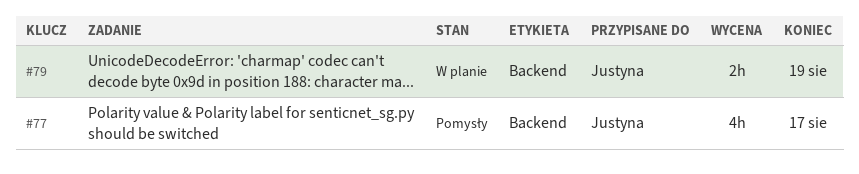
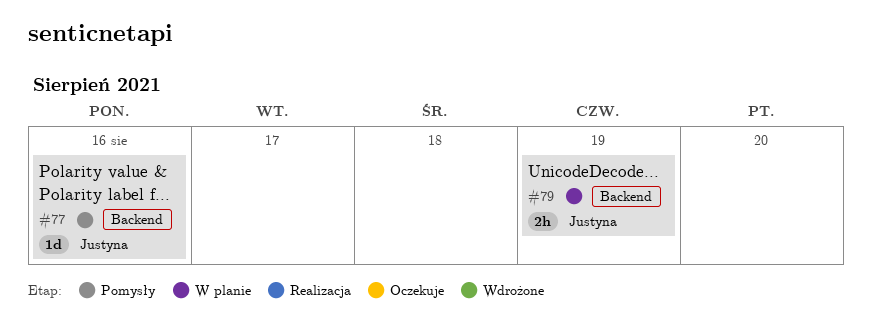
#77, estimate: 4h -> 1d
#77, due: Aug 17 -> Aug 16

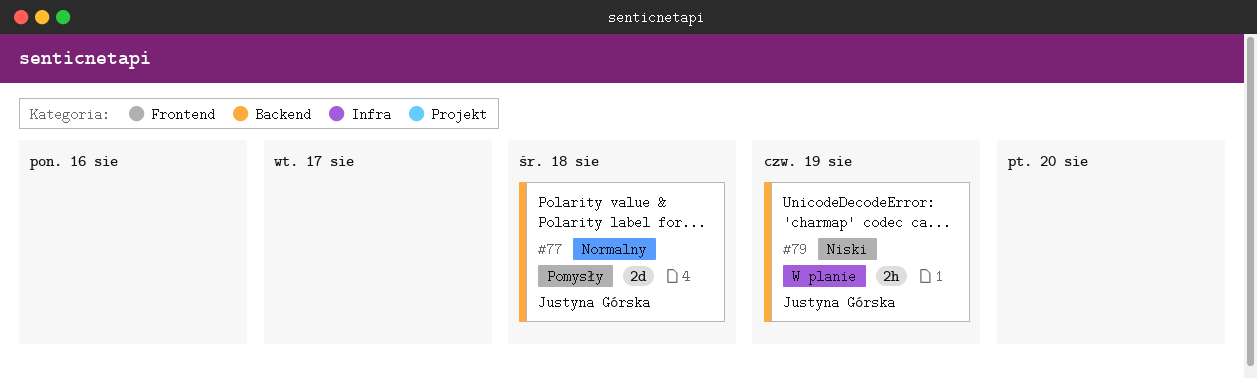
#77, estimate: 1d -> 2d
#77, due: Aug 16 -> Aug 18

